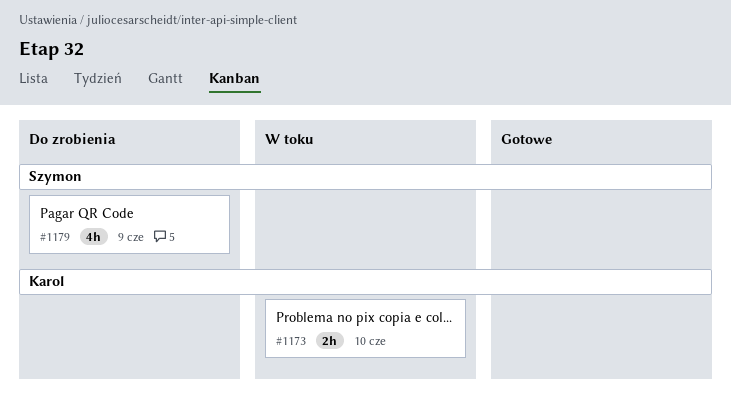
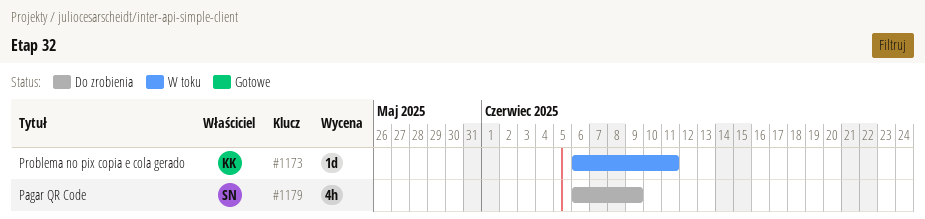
#1173, estimate: 2h -> 1d
#1173, due: Jun 10 -> Jun 11

